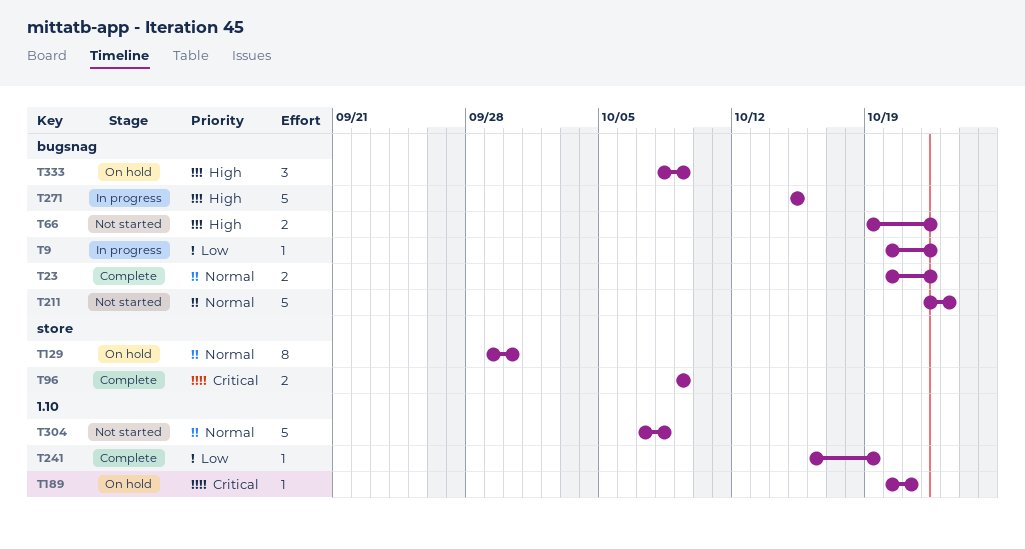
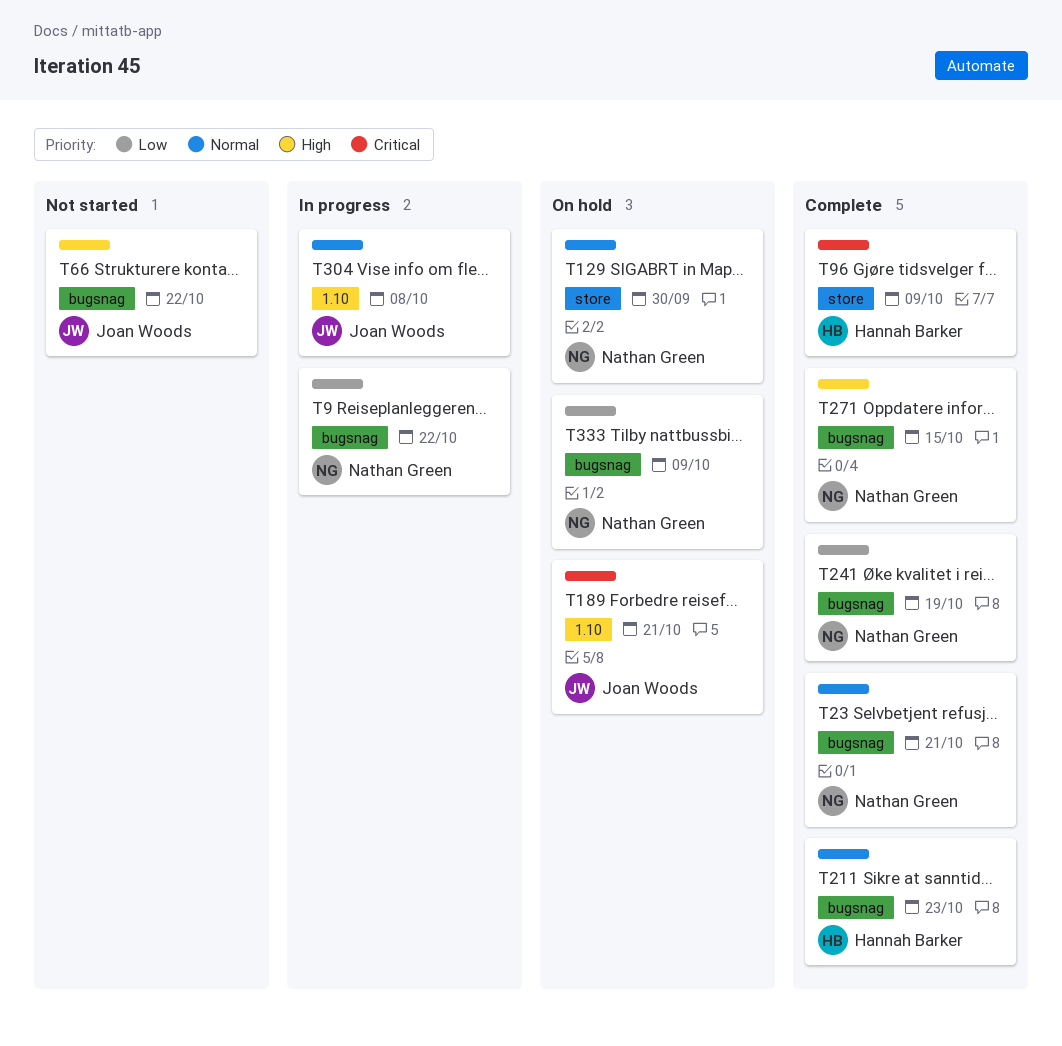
T23, due: Oct 22 -> Oct 21
T211, status: Not started -> Complete
T241, label: 1.10 -> bugsnag
T271, status: In progress -> Complete
T304, status: Not started -> In progress
T333, priority: High -> Low

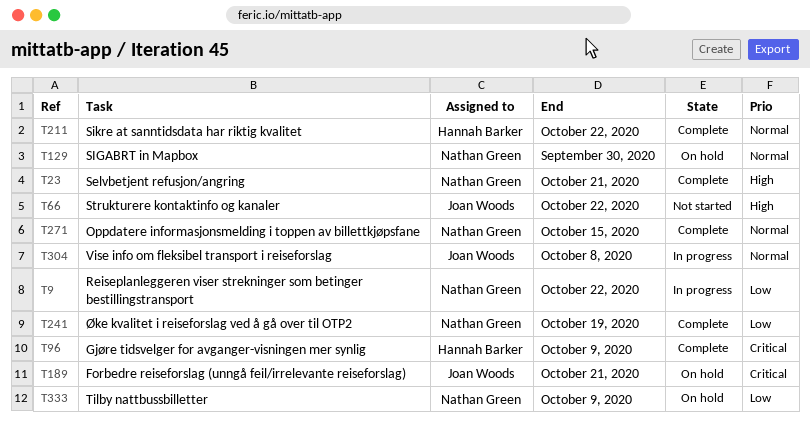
T23, priority: Normal -> High
T211, due: Oct 23 -> Oct 22
T271, priority: High -> Normal

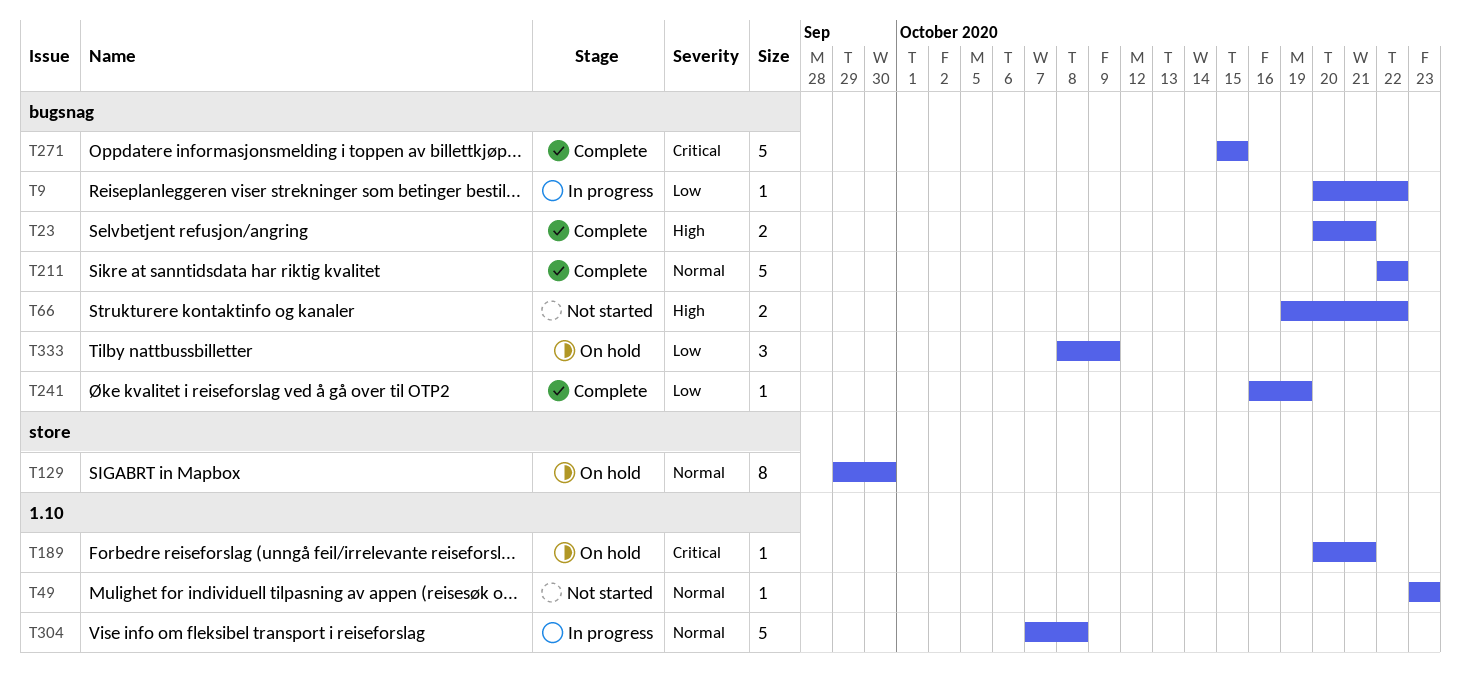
T49: none -> present
T96: present -> none
T271, priority: Normal -> Critical

